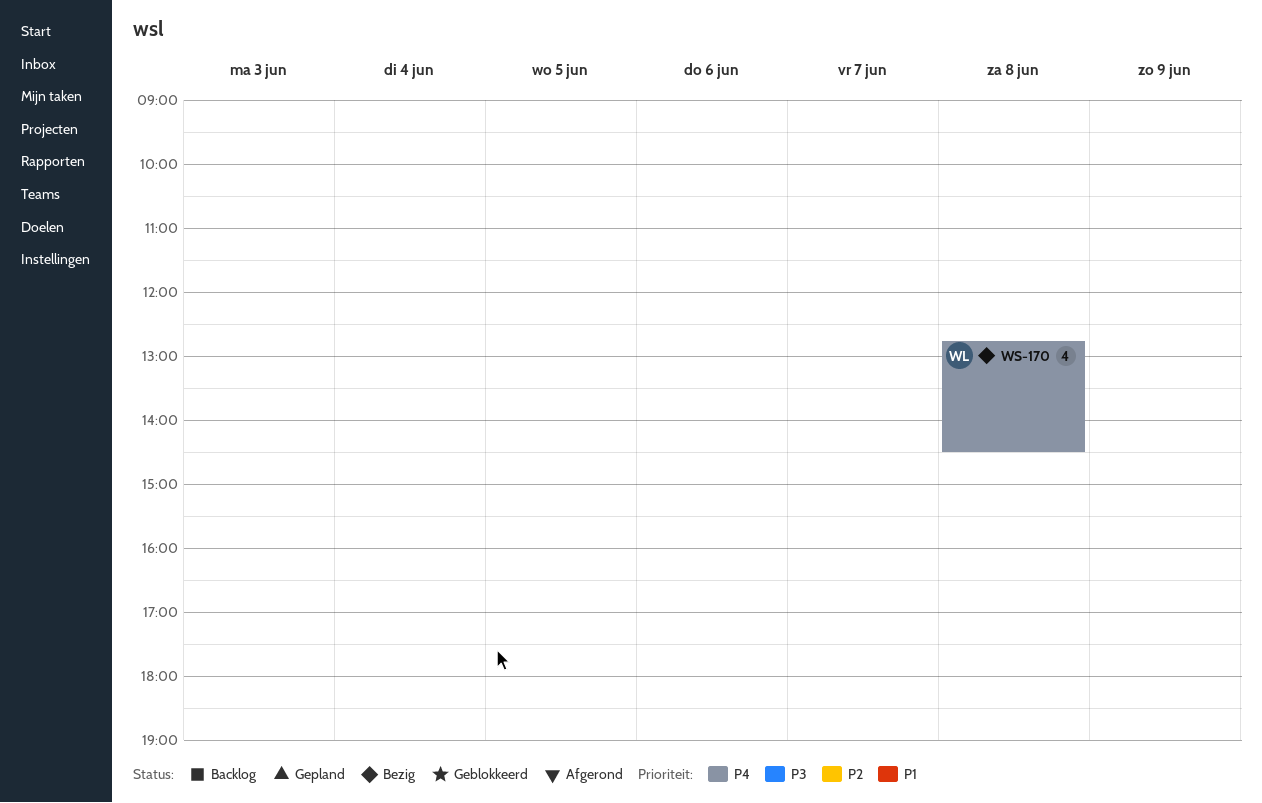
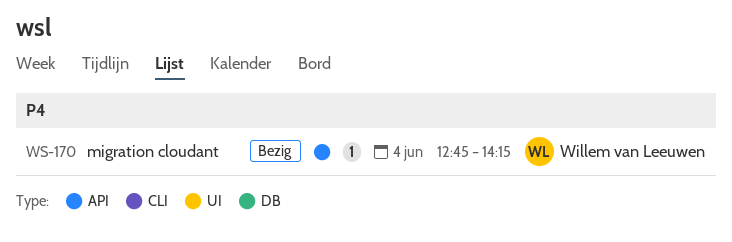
WS-170, estimate: 4 -> 1
WS-170, day: Jun 8 -> Jun 4
WS-170, ends: 14:30 -> 14:15

